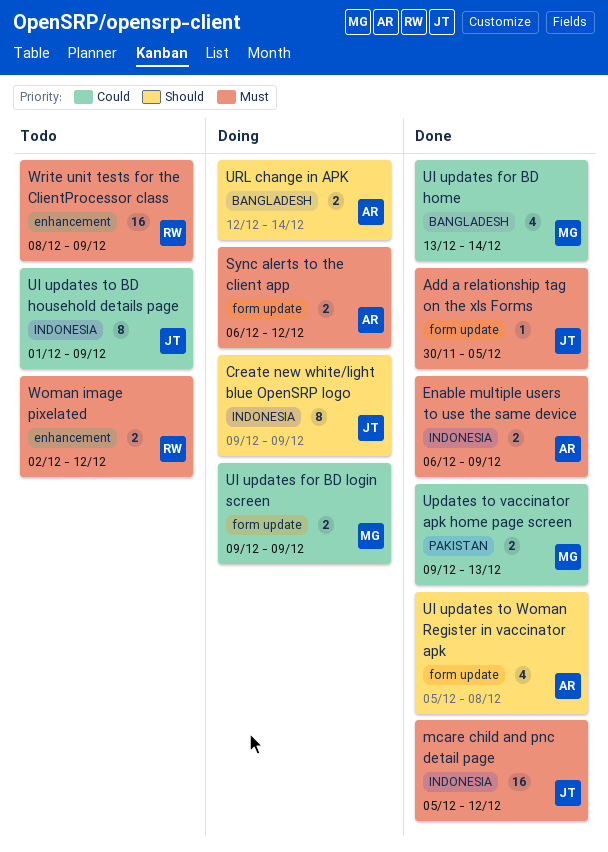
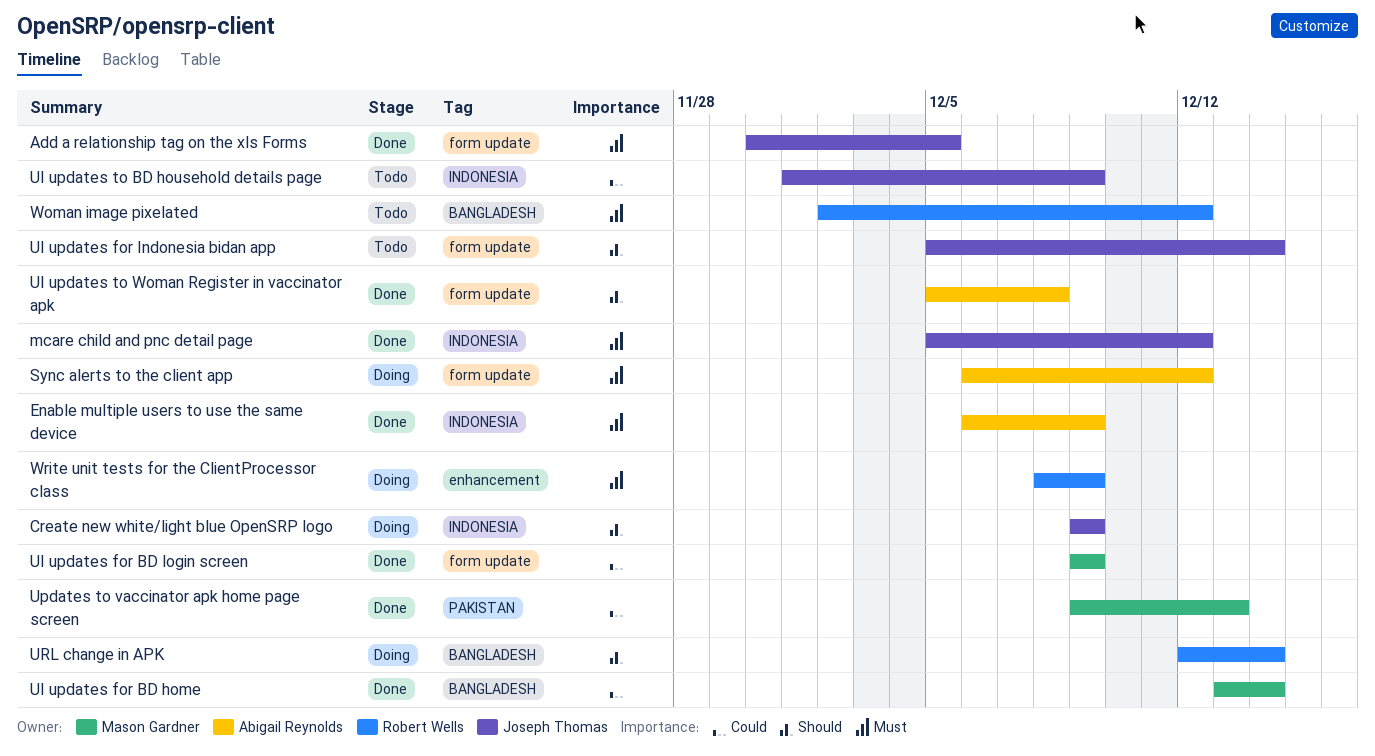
UI updates for BD login screen, status: Doing -> Done
UI updates for Indonesia bidan app: none -> present
URL change in APK, owner: Abigail Reynolds -> Robert Wells
Woman image pixelated, label: enhancement -> BANGLADESH
Write unit tests for the ClientProcessor class, status: Todo -> Doing

